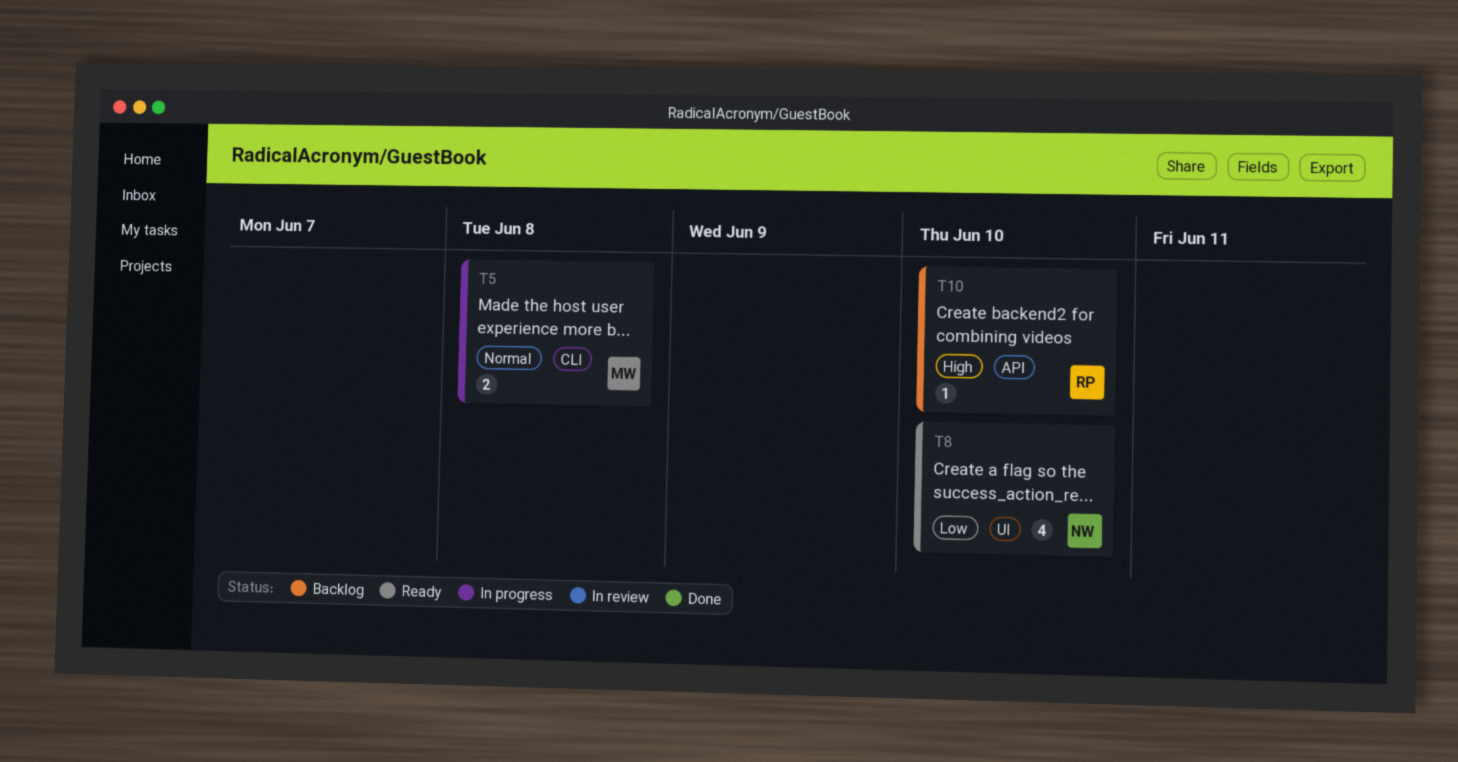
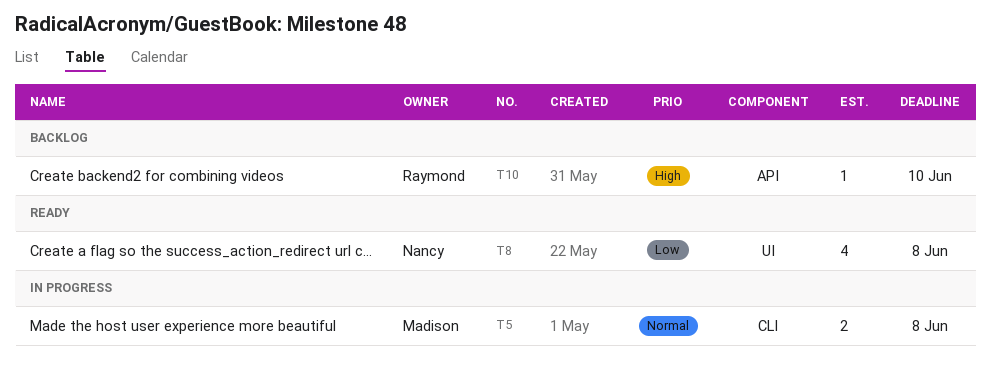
T8, due: Jun 10 -> Jun 8

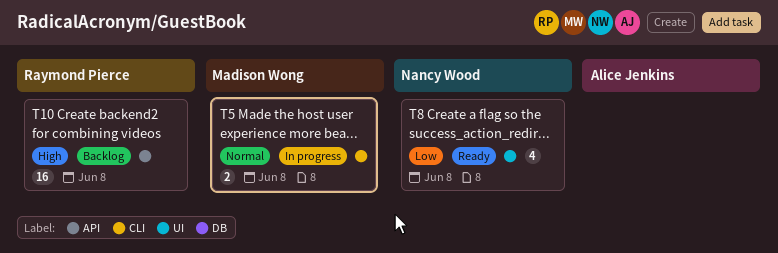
T10, estimate: 1 -> 16
T10, due: Jun 10 -> Jun 8

